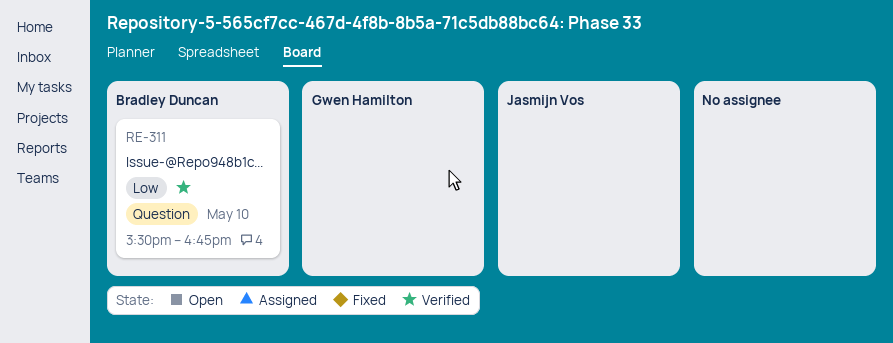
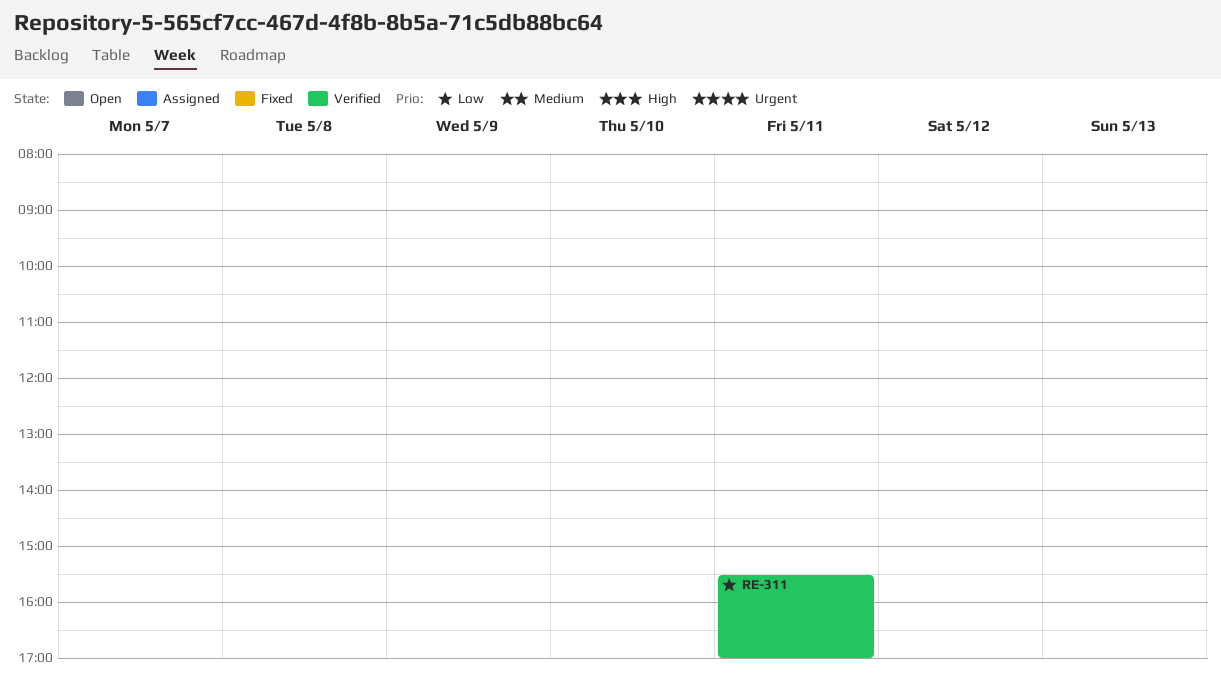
RE-311, day: May 10 -> May 11
RE-311, ends: 16:45 -> 17:00

